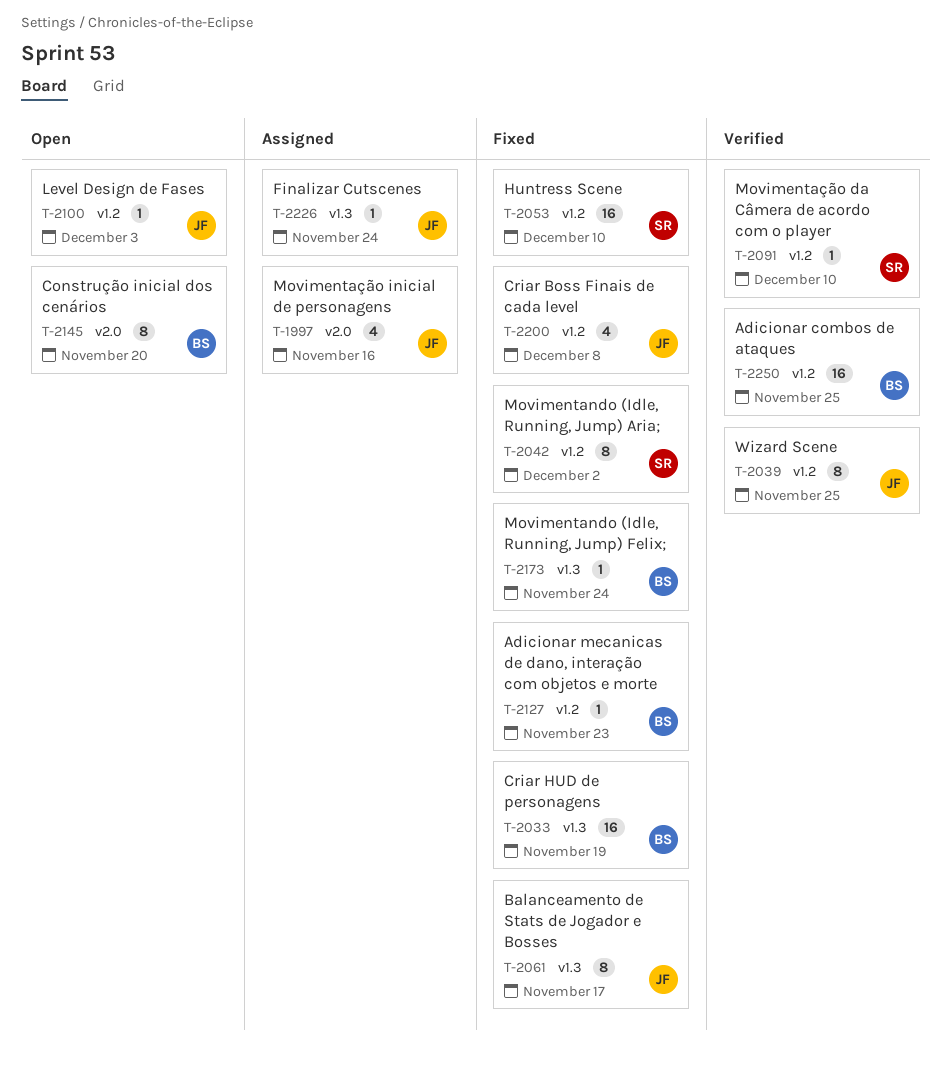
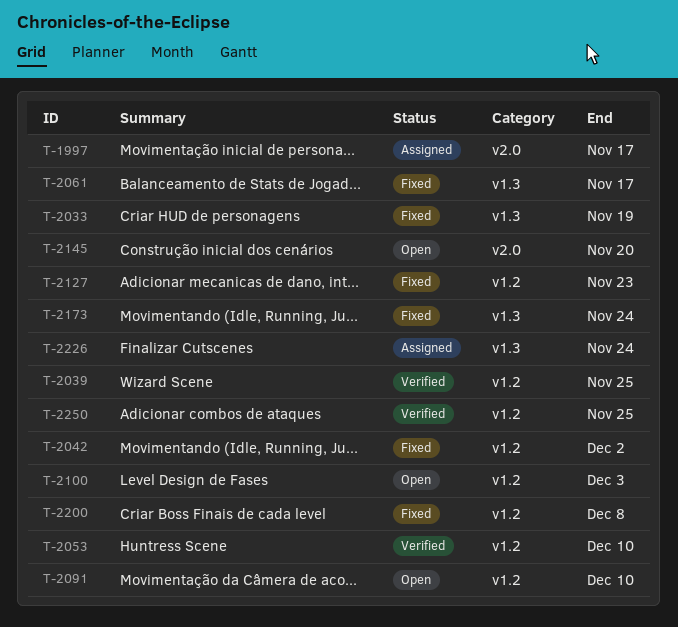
T-1997, due: Nov 16 -> Nov 17
T-2053, status: Fixed -> Verified
T-2091, status: Verified -> Open

